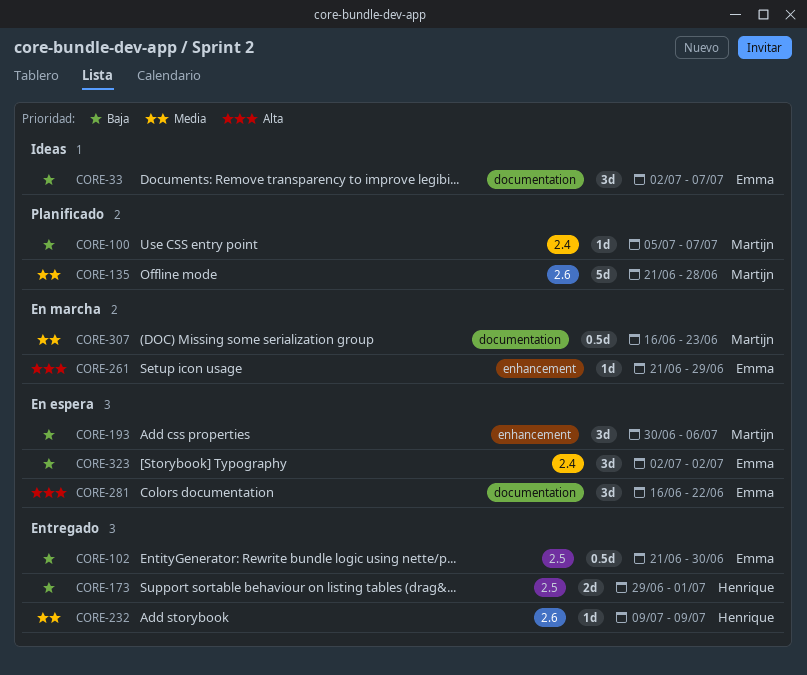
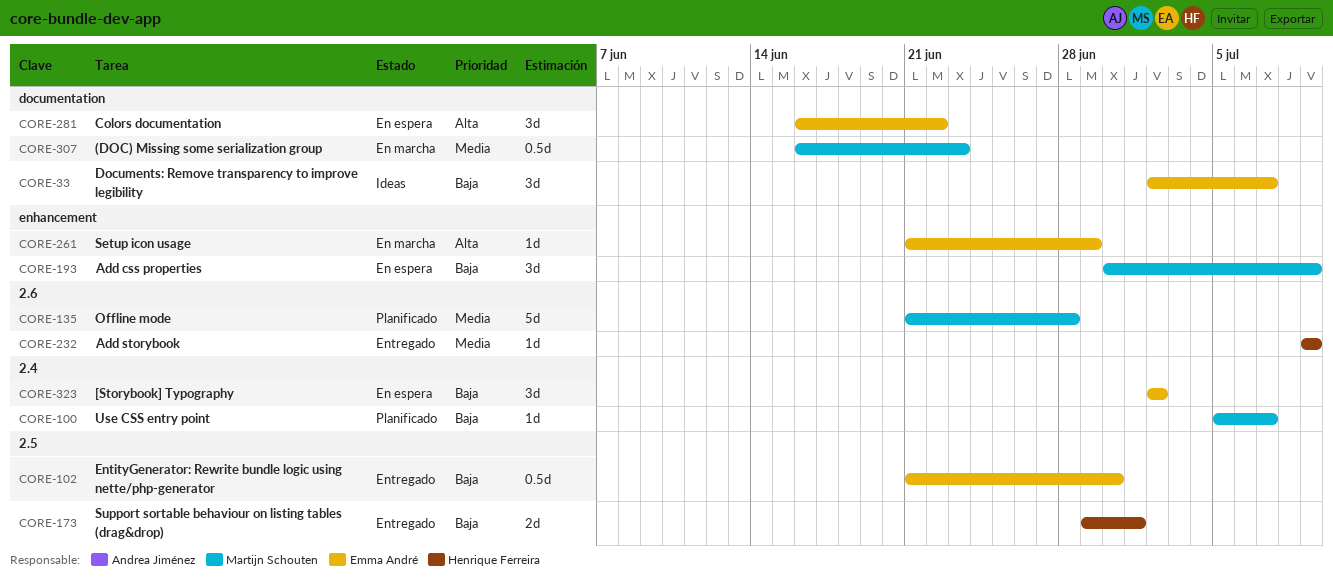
CORE-193, due: Jul 6 -> Jul 9

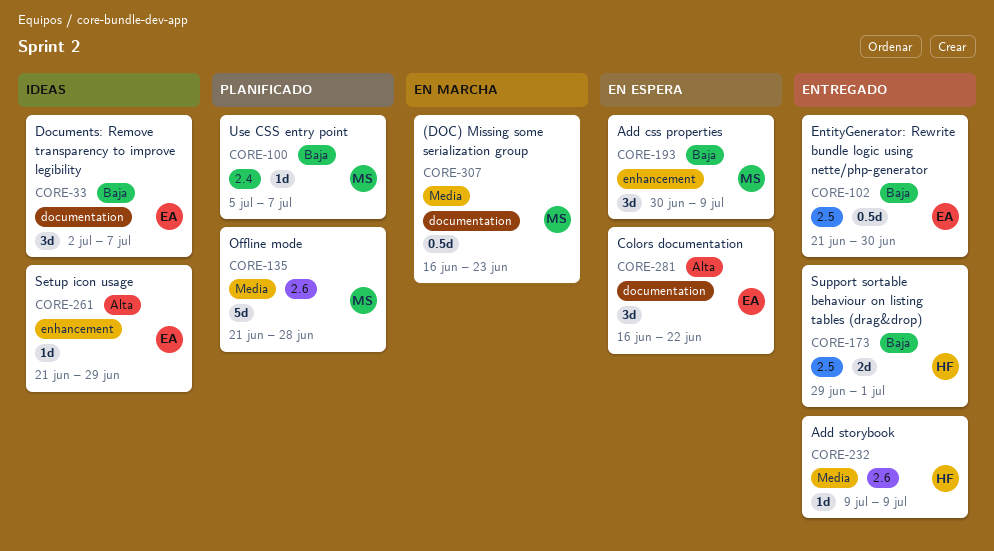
CORE-261, status: En marcha -> Ideas
CORE-323: present -> none

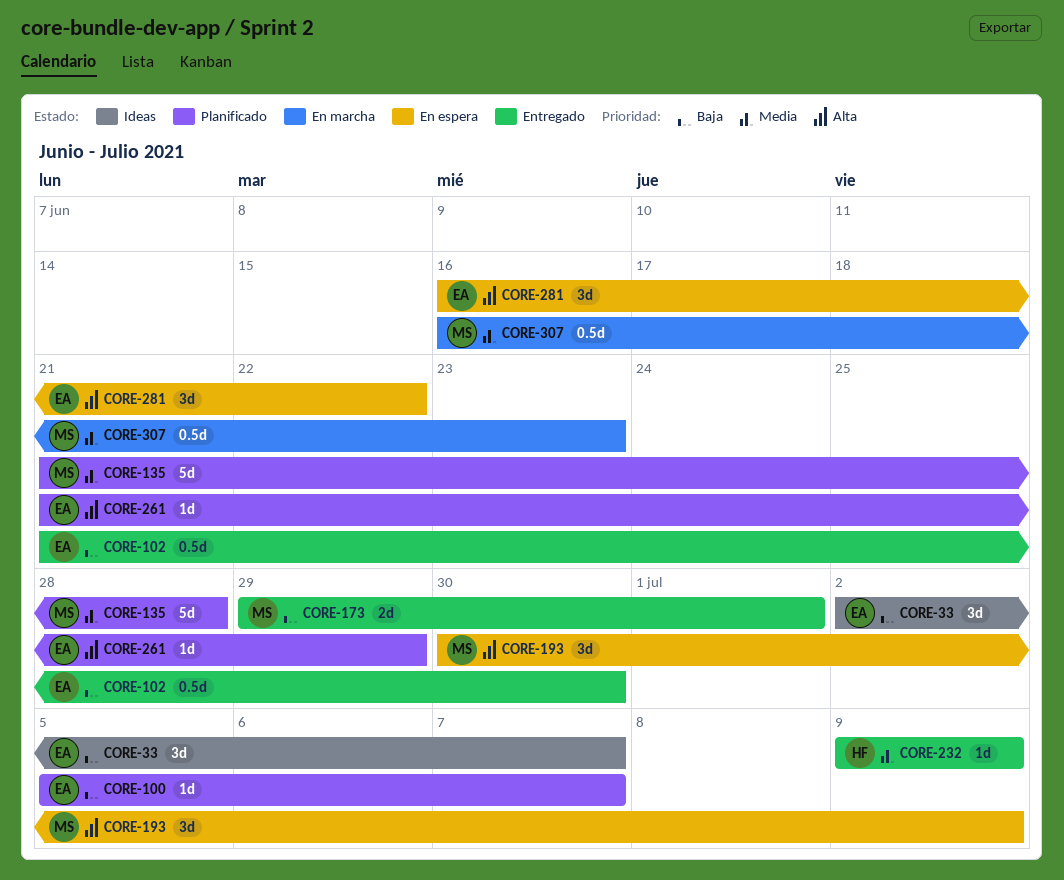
CORE-100, owner: MS -> EA
CORE-173, owner: HF -> MS
CORE-193, priority: Baja -> Alta
CORE-261, status: Ideas -> Planificado

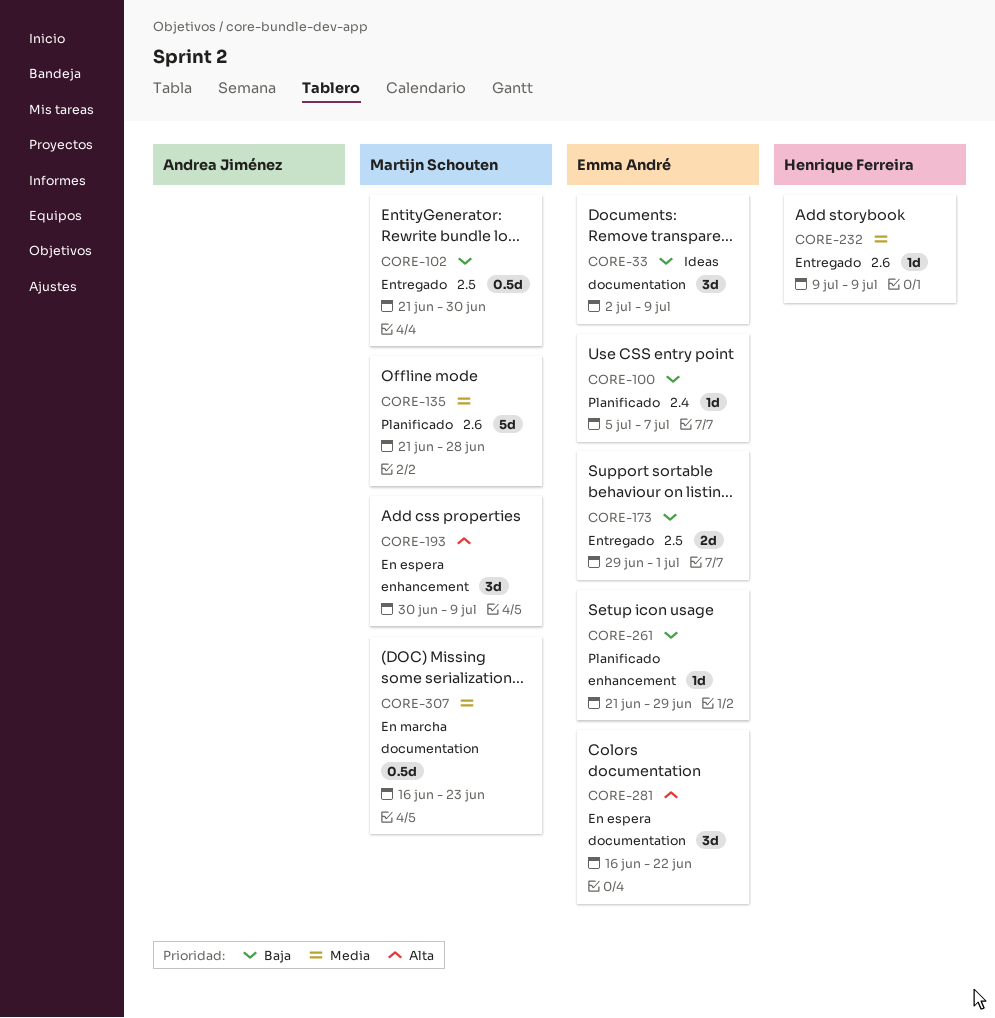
CORE-33, due: Jul 7 -> Jul 9
CORE-102, owner: Emma André -> Martijn Schouten
CORE-173, owner: Martijn Schouten -> Emma André
CORE-261, priority: Alta -> Baja

